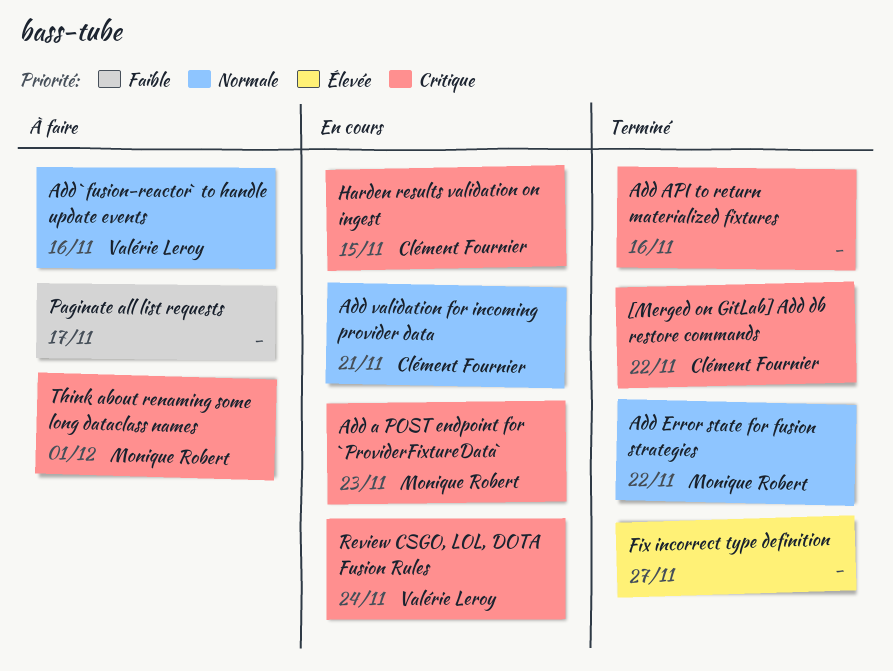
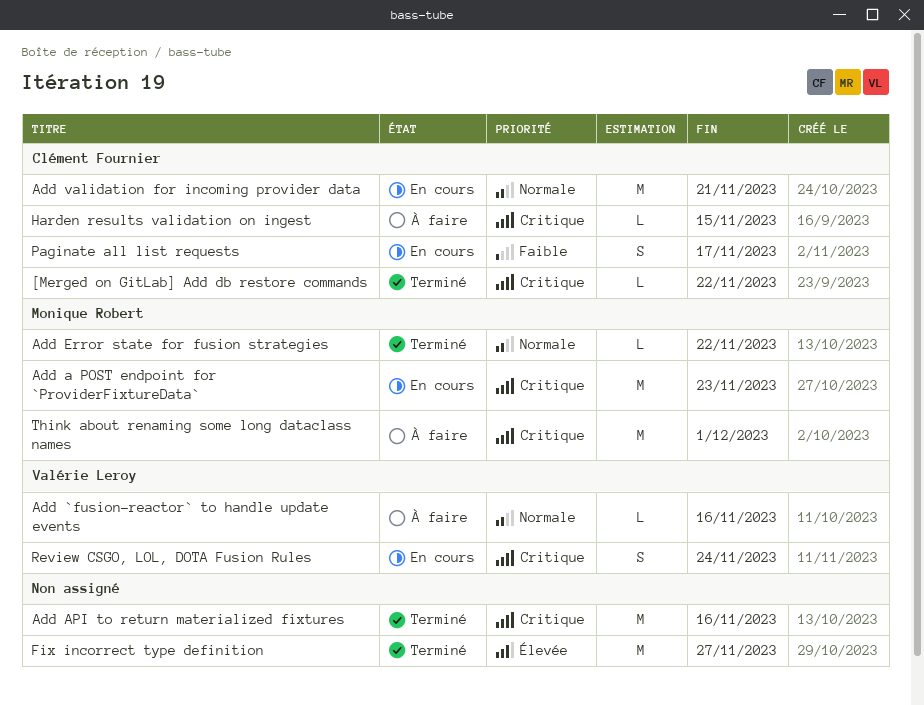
Harden results validation on ingest, status: En cours -> À faire
Paginate all list requests, status: À faire -> En cours
Paginate all list requests, owner: none -> Clément Fournier

